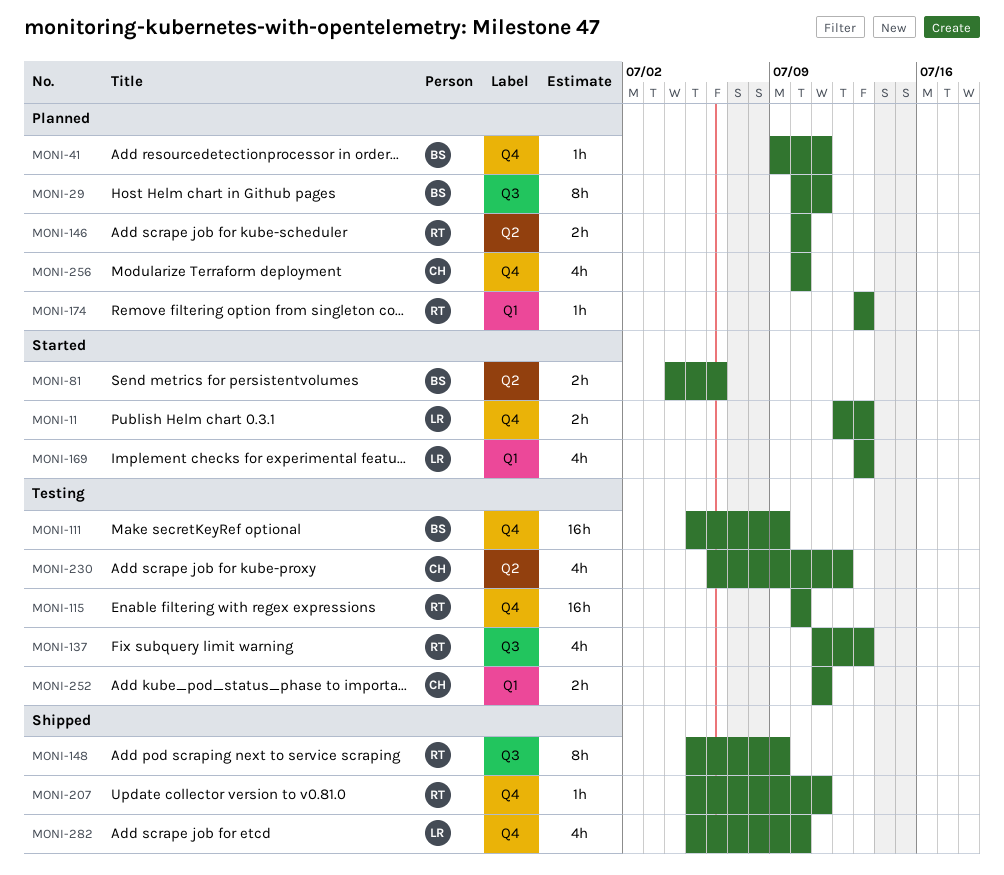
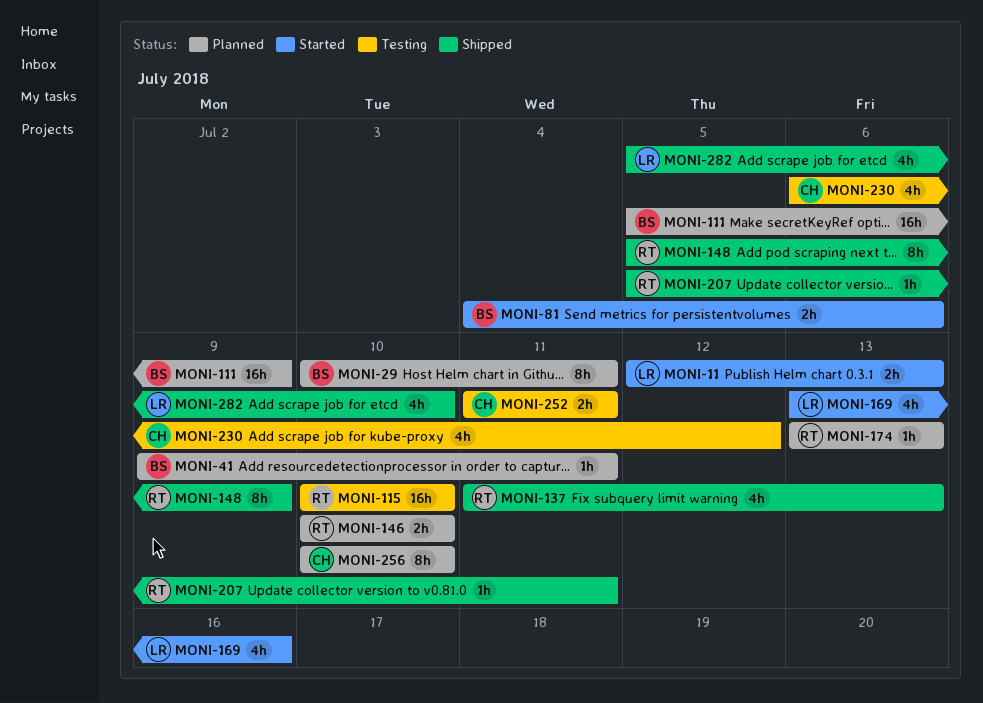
MONI-111, status: Testing -> Planned
MONI-137, status: Testing -> Shipped
MONI-169, due: Jul 13 -> Jul 16
MONI-256, estimate: 4h -> 8h

